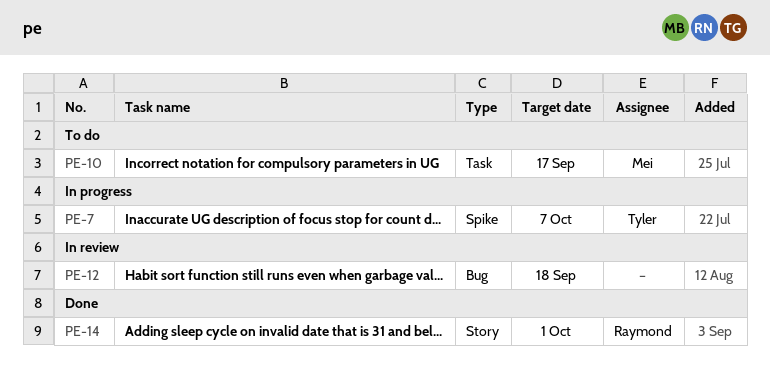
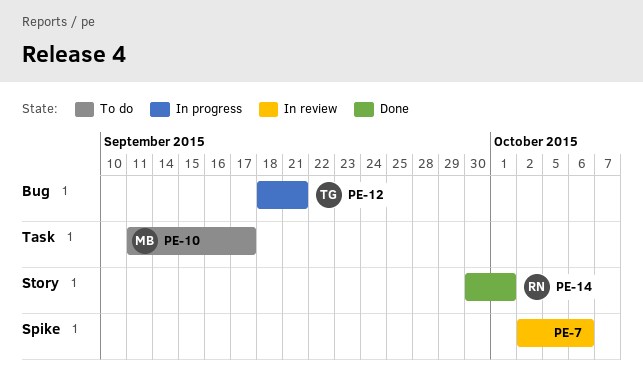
PE-7, status: In progress -> In review
PE-7, owner: Tyler -> none
PE-7, due: Oct 7 -> Oct 6
PE-12, status: In review -> In progress
PE-12, owner: none -> Tyler
PE-12, due: Sep 18 -> Sep 21

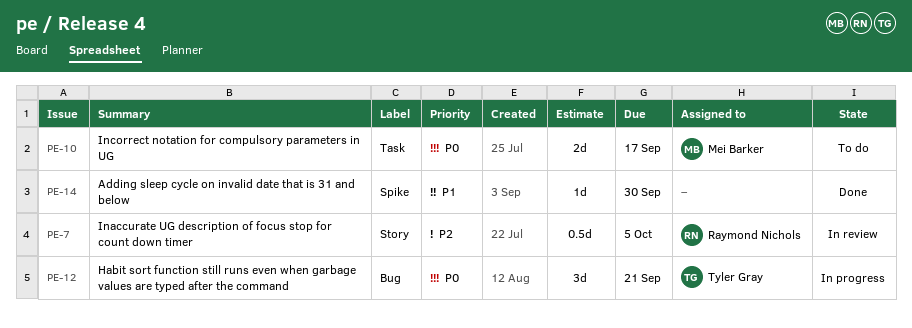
PE-7, owner: none -> Raymond Nichols
PE-7, label: Spike -> Story
PE-7, due: Oct 6 -> Oct 5
PE-14, owner: Raymond Nichols -> none
PE-14, label: Story -> Spike
PE-14, due: Oct 1 -> Sep 30

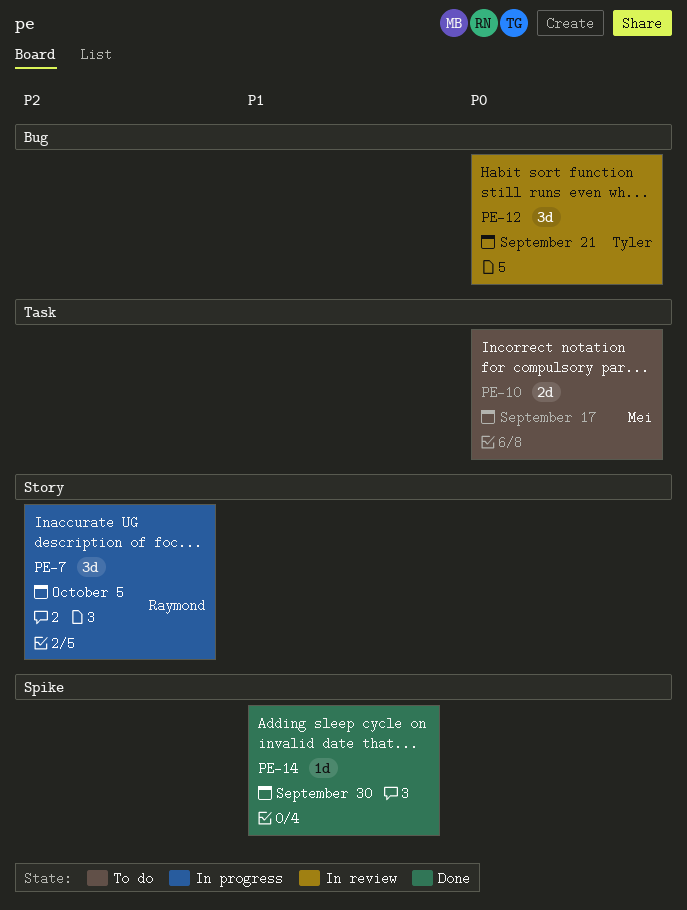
PE-7, status: In review -> In progress
PE-7, estimate: 0.5d -> 3d
PE-12, status: In progress -> In review

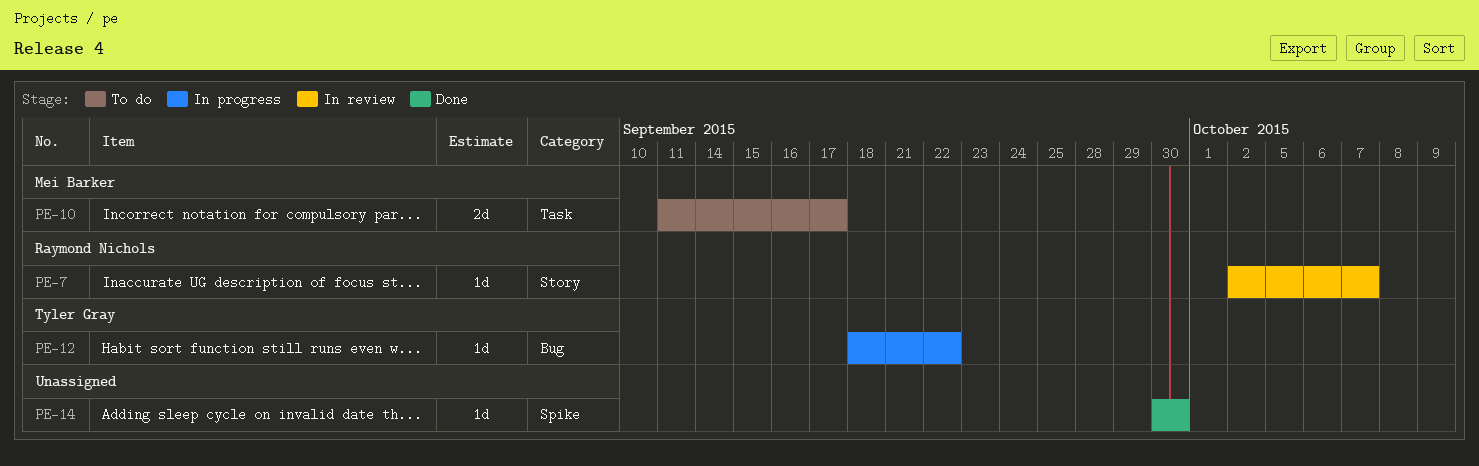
PE-7, status: In progress -> In review
PE-7, estimate: 3d -> 1d
PE-7, due: Oct 5 -> Oct 7
PE-12, status: In review -> In progress
PE-12, estimate: 3d -> 1d
PE-12, due: Sep 21 -> Sep 22

